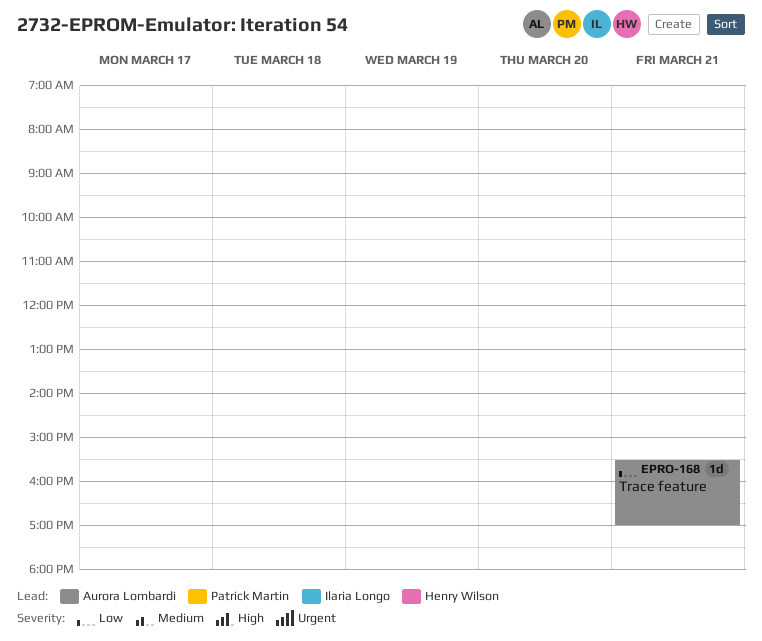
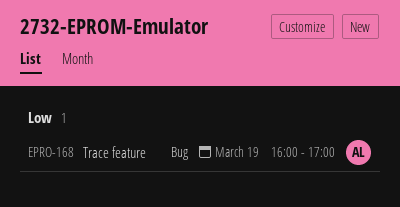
EPRO-168, day: Mar 21 -> Mar 19
EPRO-168, begins: 15:30 -> 16:00

